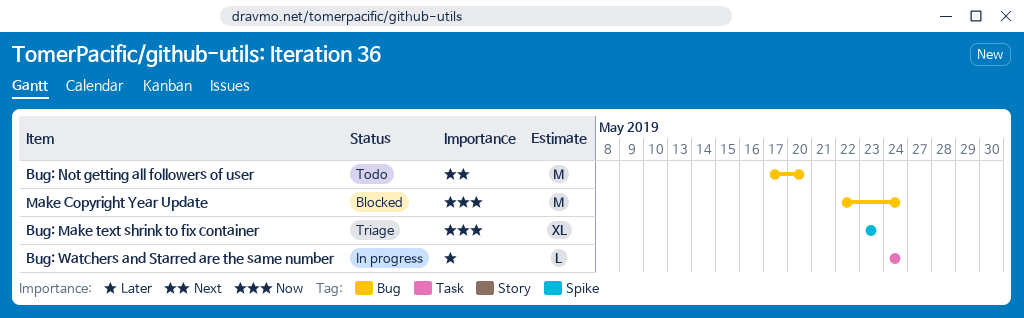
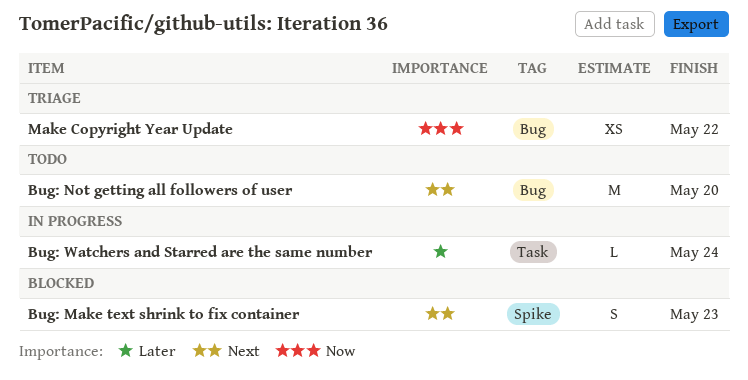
Bug: Make text shrink to fix container, status: Triage -> Blocked
Bug: Make text shrink to fix container, priority: Now -> Next
Bug: Make text shrink to fix container, estimate: XL -> S
Make Copyright Year Update, status: Blocked -> Triage
Make Copyright Year Update, estimate: M -> XS
Make Copyright Year Update, due: May 24 -> May 22

